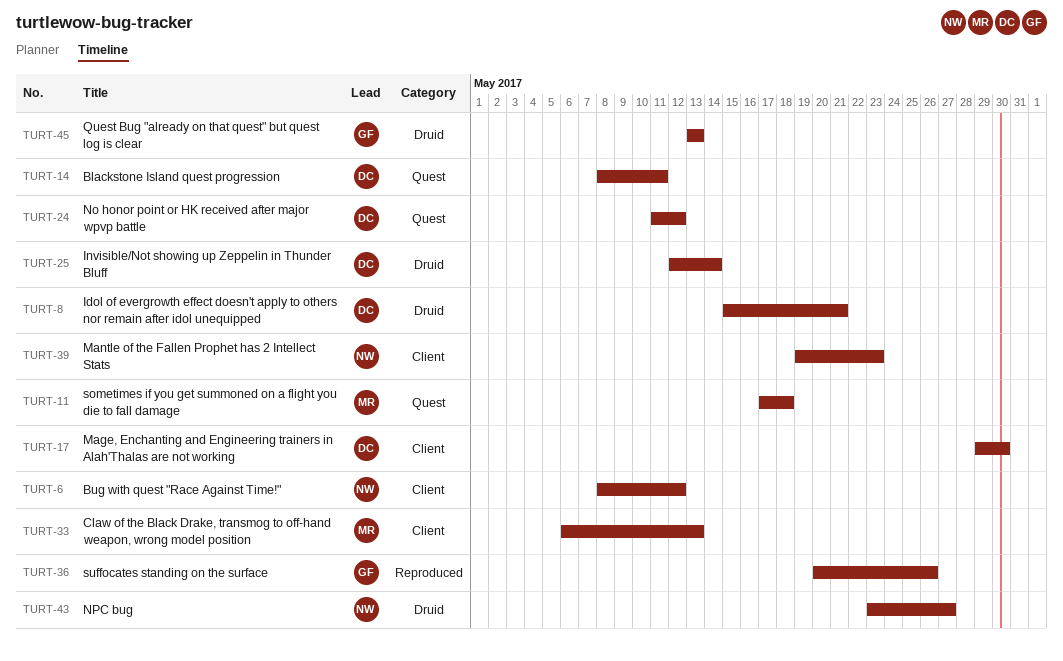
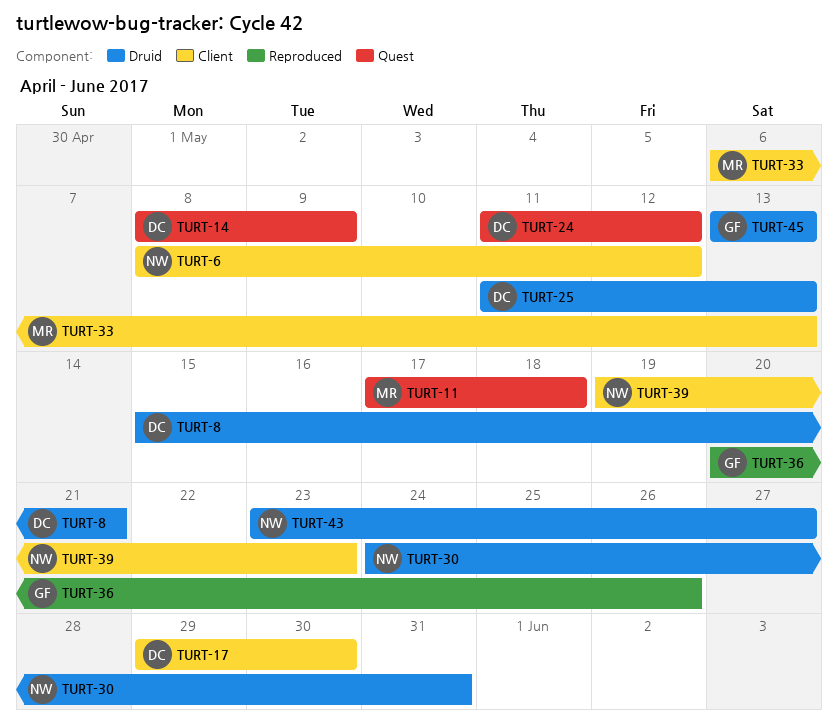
TURT-14, due: May 11 -> May 9
TURT-25, start: May 12 -> May 11
TURT-25, due: May 14 -> May 13
TURT-30: none -> present

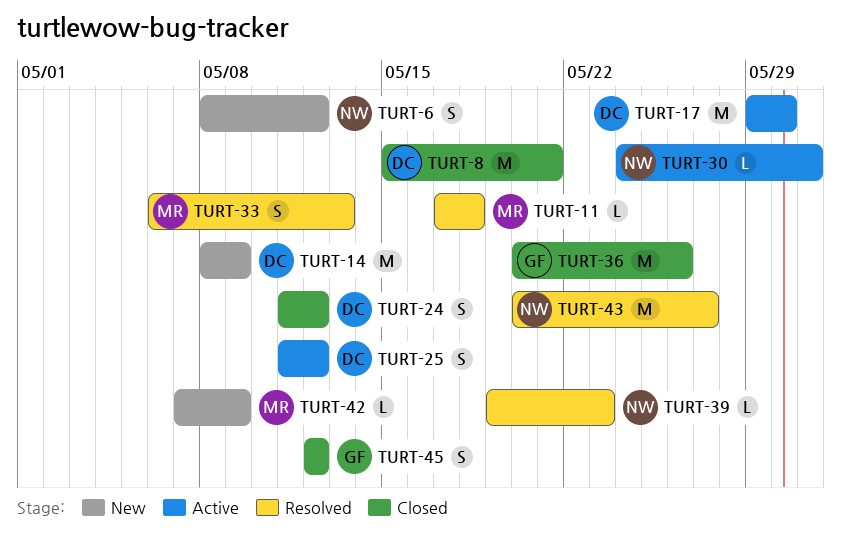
TURT-25, due: May 13 -> May 12
TURT-42: none -> present
TURT-43, start: May 23 -> May 20
TURT-45, start: May 13 -> May 12
TURT-45, due: May 13 -> May 12

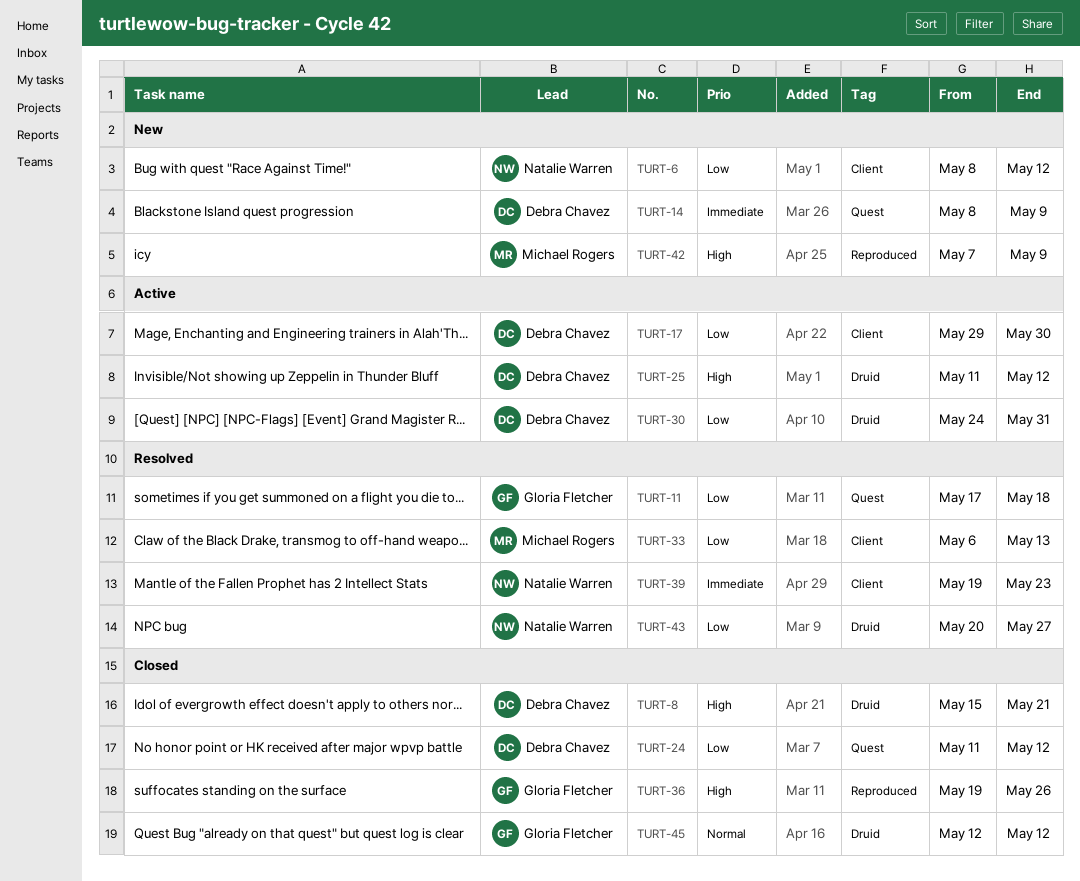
TURT-11, owner: Michael Rogers -> Gloria Fletcher
TURT-30, owner: Natalie Warren -> Debra Chavez
TURT-36, start: May 20 -> May 19

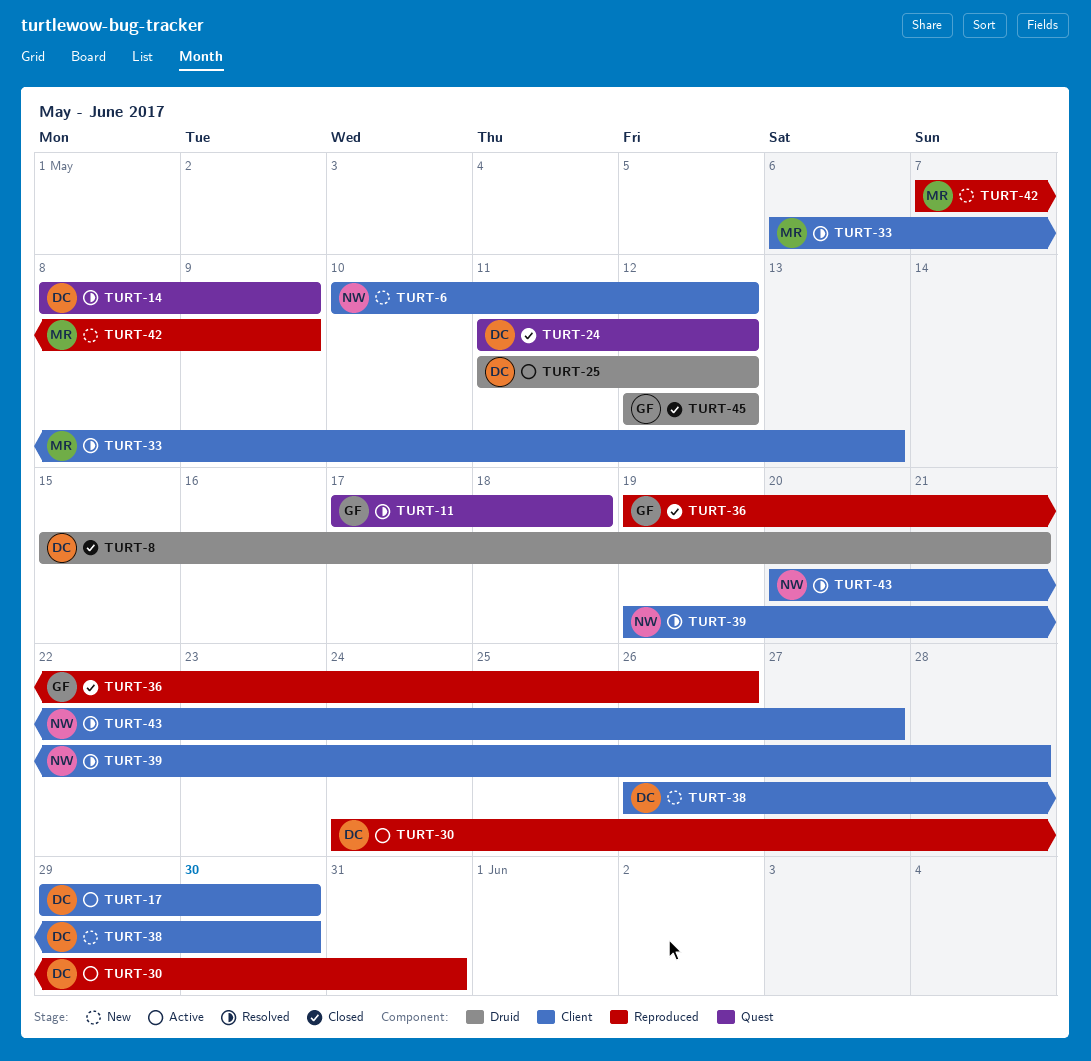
TURT-6, start: May 8 -> May 10
TURT-14, status: New -> Resolved
TURT-30, label: Druid -> Reproduced
TURT-38: none -> present
TURT-39, due: May 23 -> May 28
TURT-43, label: Druid -> Client

